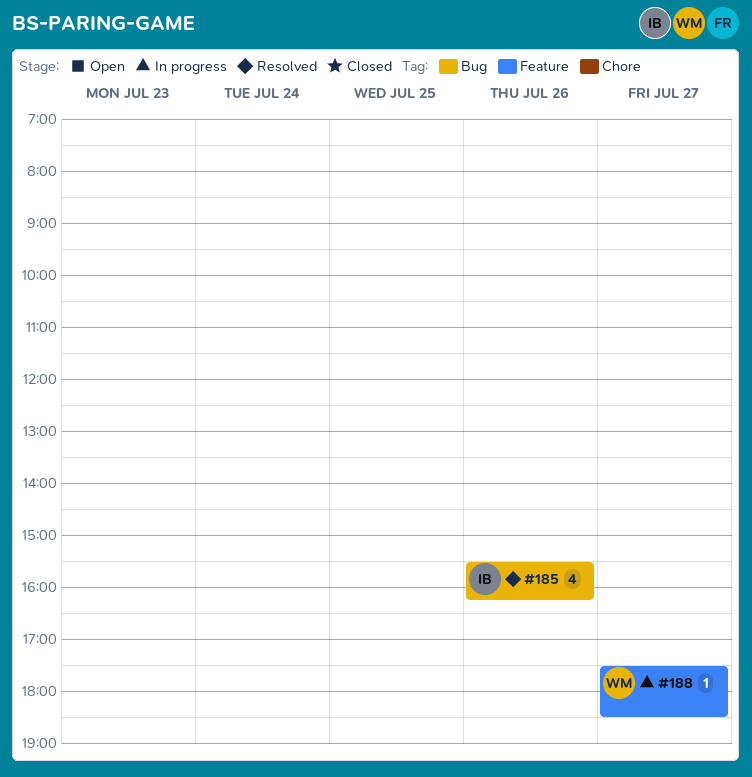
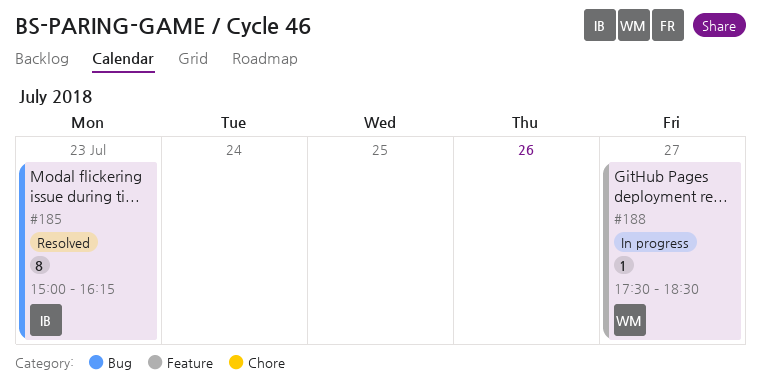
#185, estimate: 4 -> 8
#185, day: Jul 26 -> Jul 23
#185, begins: 15:30 -> 15:00

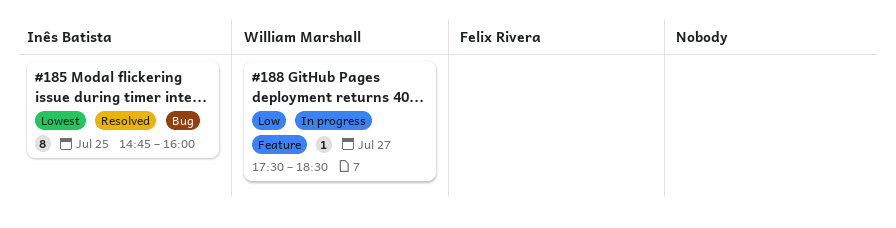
#185, day: Jul 23 -> Jul 25
#185, begins: 15:00 -> 14:45
#185, ends: 16:15 -> 16:00

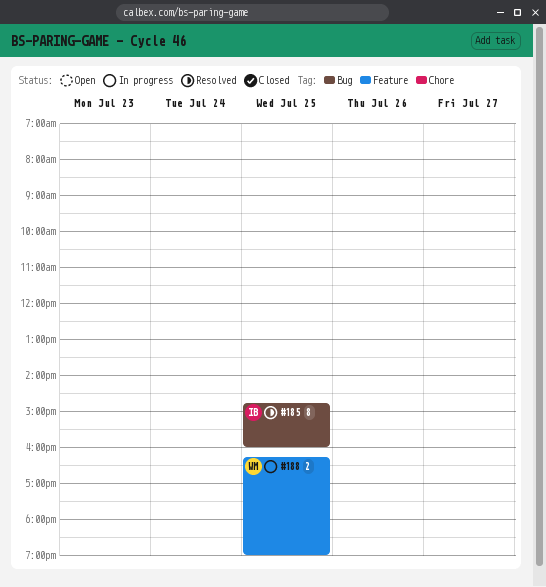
#188, estimate: 1 -> 2
#188, day: Jul 27 -> Jul 25
#188, begins: 17:30 -> 16:15
#188, ends: 18:30 -> 19:00

